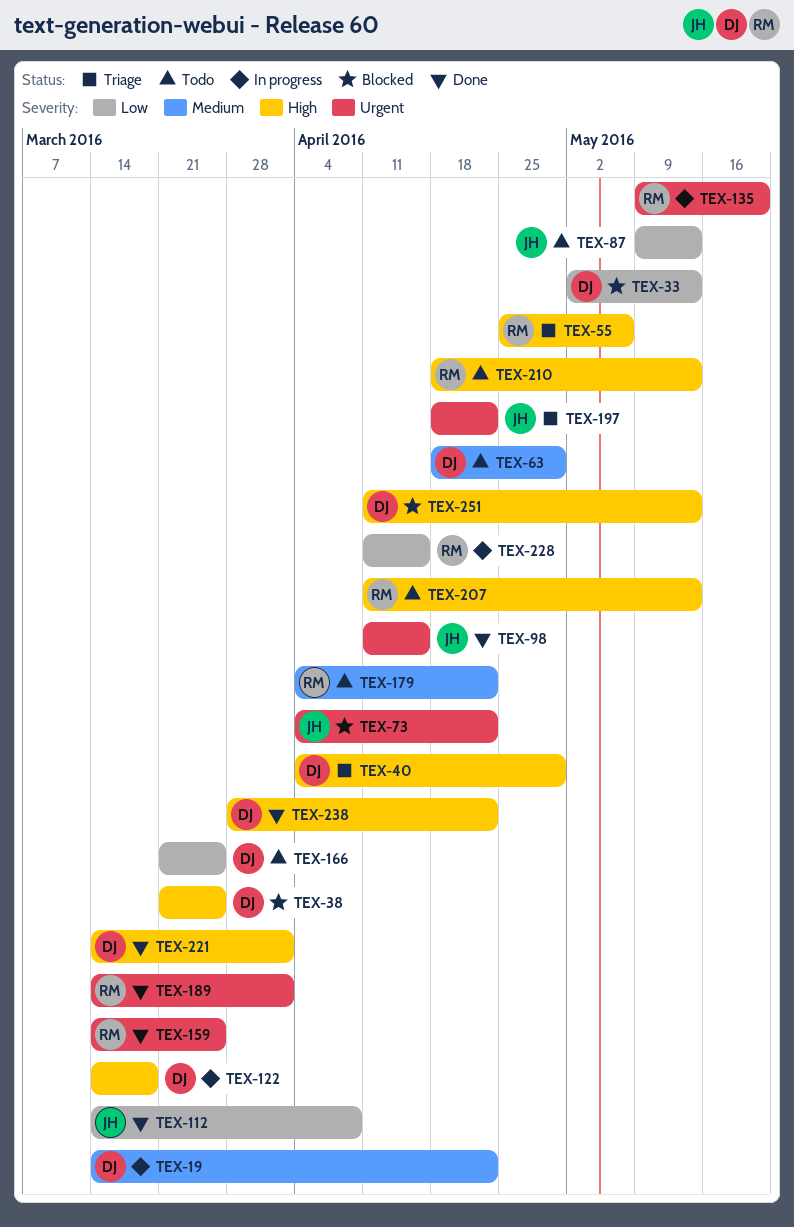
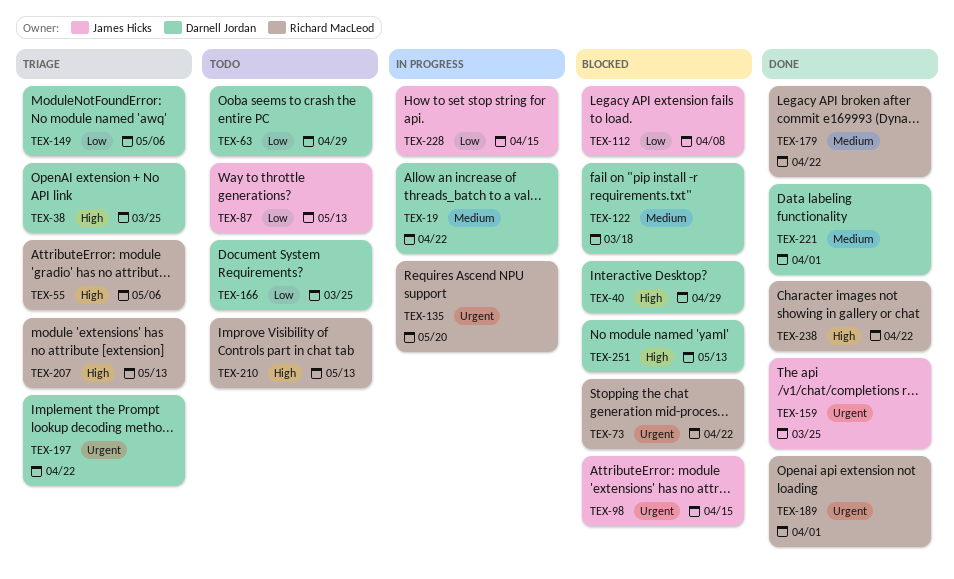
TEX-33: present -> none
TEX-38, status: Blocked -> Triage
TEX-40, status: Triage -> Blocked
TEX-63, priority: Medium -> Low
TEX-73, owner: James Hicks -> Richard MacLeod
TEX-98, status: Done -> Blocked
TEX-112, status: Done -> Blocked
TEX-122, status: In progress -> Blocked
TEX-122, priority: High -> Medium
TEX-149: none -> present
TEX-159, owner: Richard MacLeod -> James Hicks
TEX-179, status: Todo -> Done
TEX-197, owner: James Hicks -> Darnell Jordan
TEX-207, status: Todo -> Triage
TEX-221, priority: High -> Medium
TEX-228, owner: Richard MacLeod -> James Hicks
TEX-238, owner: Darnell Jordan -> Richard MacLeod

